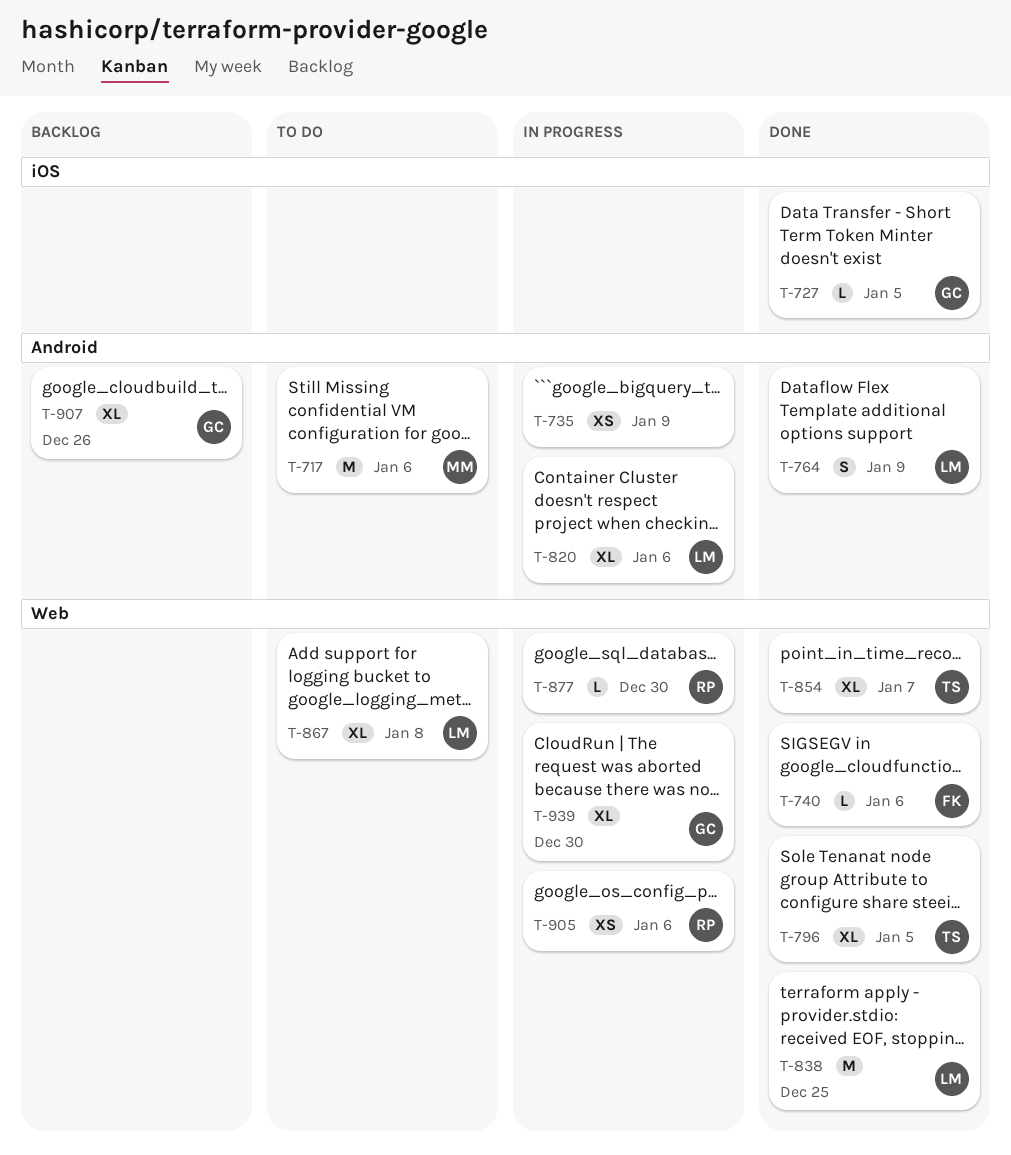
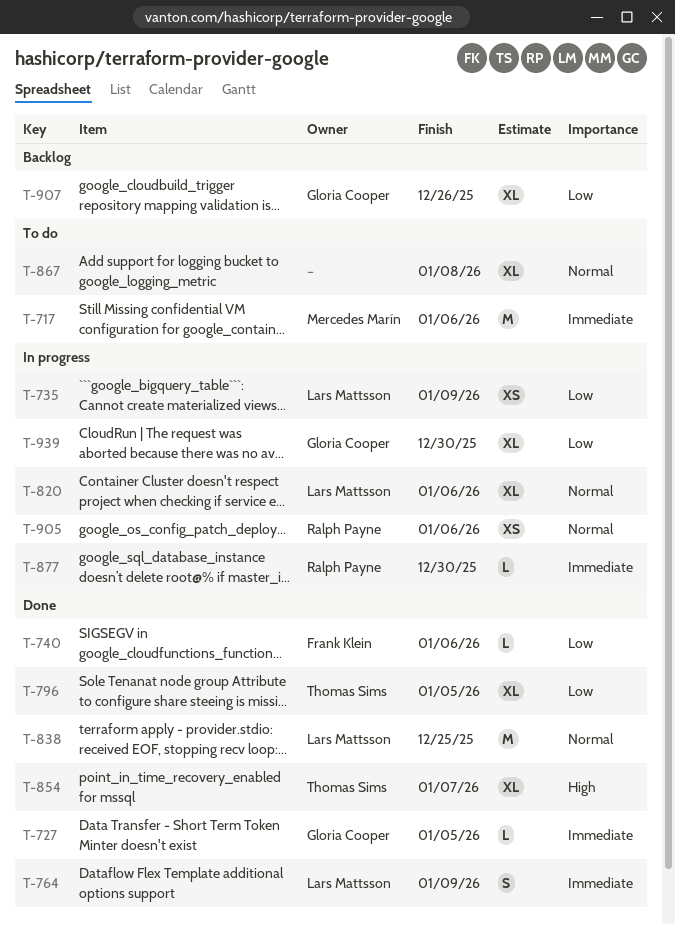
T-735, owner: none -> Lars Mattsson
T-867, owner: Lars Mattsson -> none

